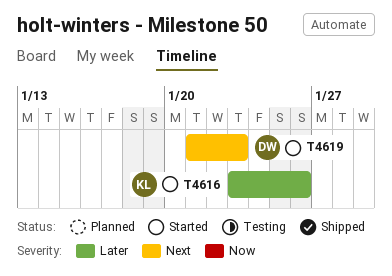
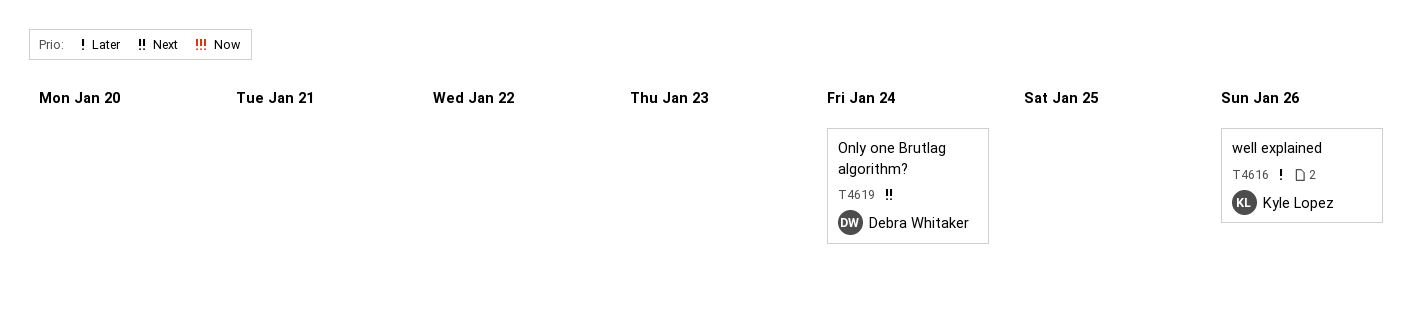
T4619, due: Jan 23 -> Jan 24

